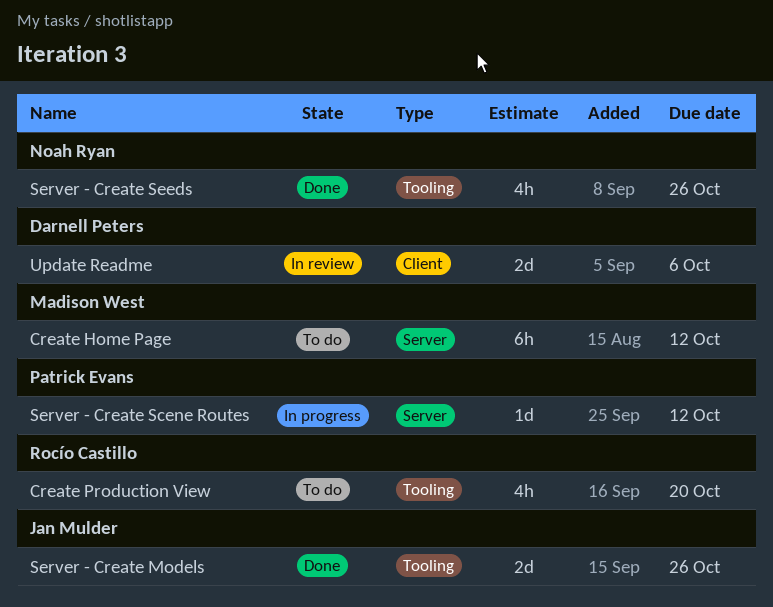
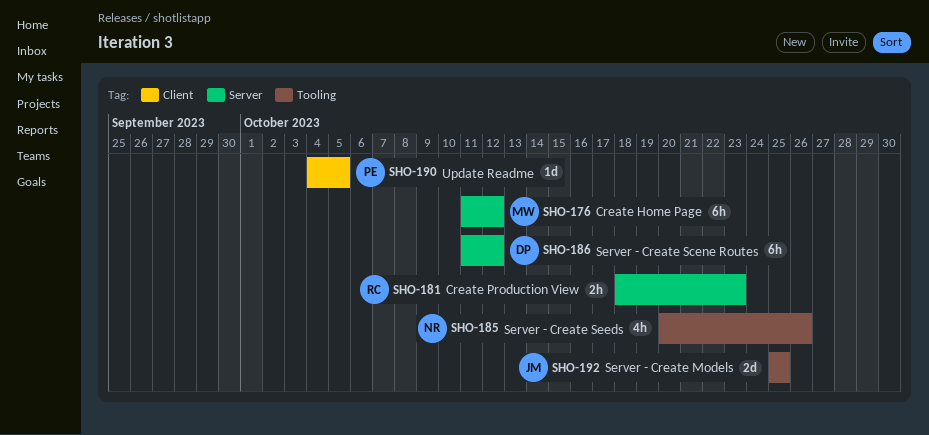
Create Production View, label: Tooling -> Server
Create Production View, estimate: 4h -> 2h
Create Production View, due: Oct 20 -> Oct 23
Server - Create Models, due: Oct 26 -> Oct 25
Server - Create Scene Routes, owner: Patrick Evans -> Darnell Peters
Server - Create Scene Routes, estimate: 1d -> 6h
Update Readme, owner: Darnell Peters -> Patrick Evans
Update Readme, estimate: 2d -> 1d
Update Readme, due: Oct 6 -> Oct 5

